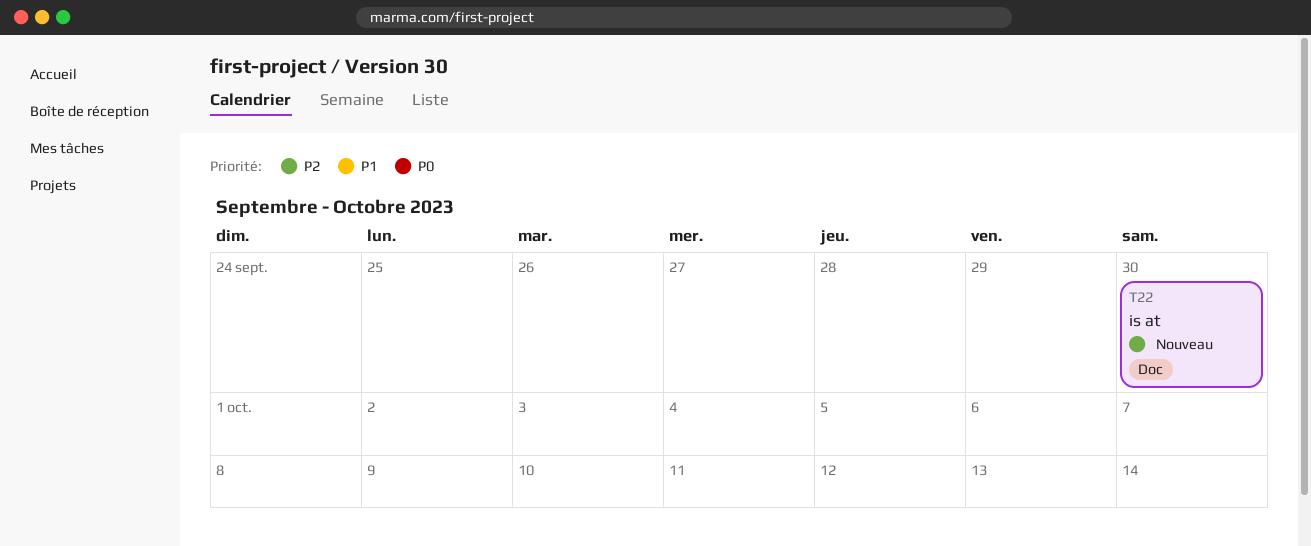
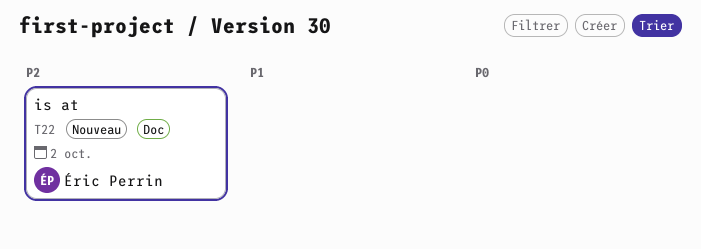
T22, due: Sep 30 -> Oct 2

